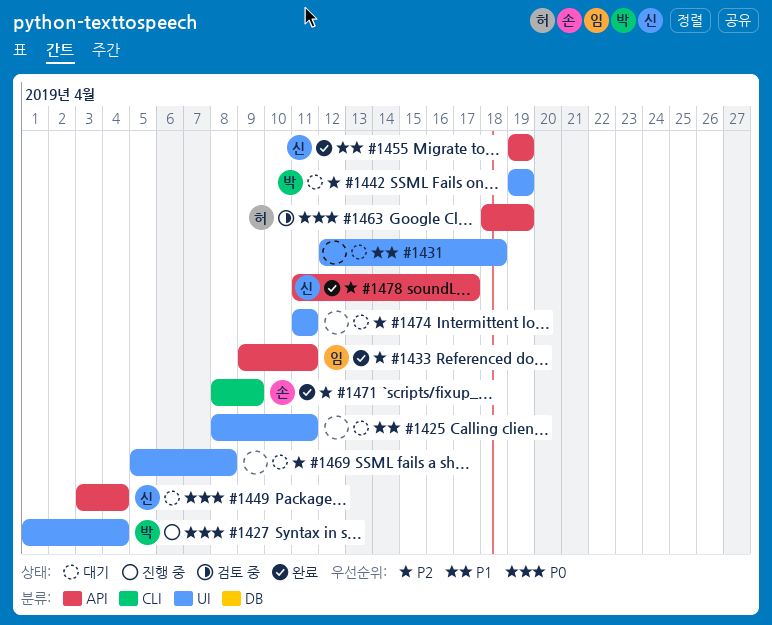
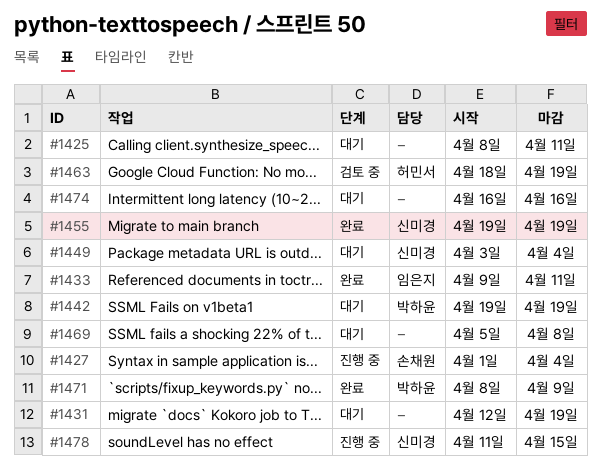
#1427, owner: 박하윤 -> 손채원
#1431, due: Apr 18 -> Apr 19
#1471, owner: 손채원 -> 박하윤
#1474, start: Apr 11 -> Apr 16
#1474, due: Apr 11 -> Apr 16
#1478, status: 완료 -> 진행 중
#1478, due: Apr 17 -> Apr 15

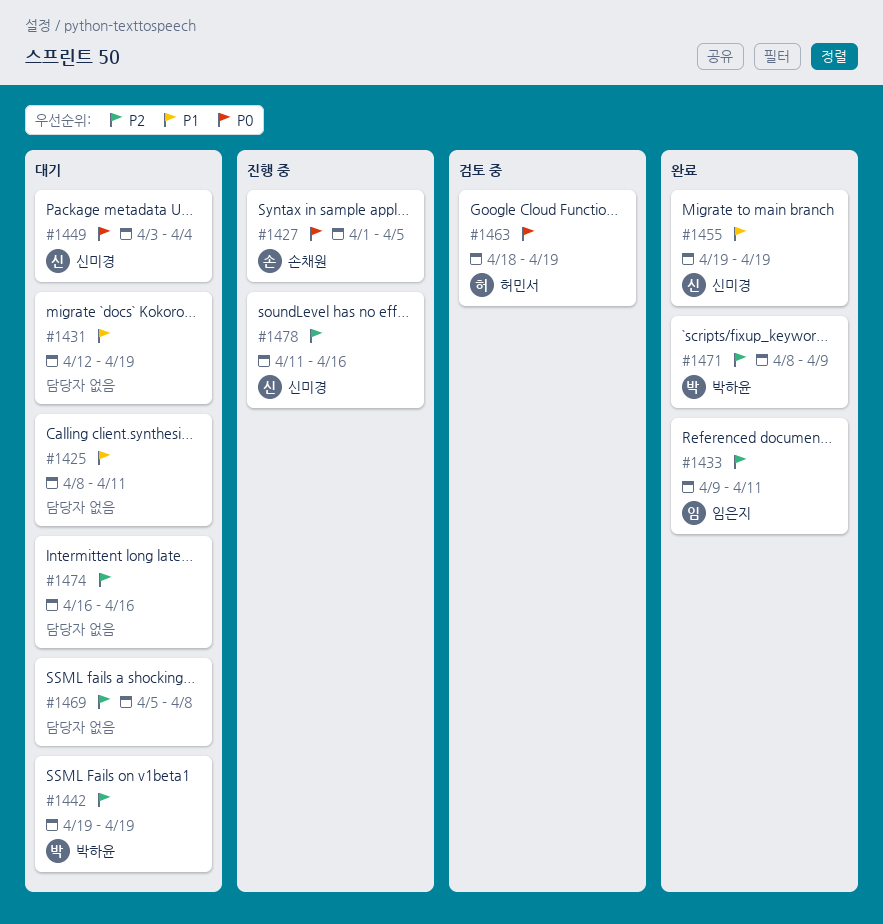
#1427, due: Apr 4 -> Apr 5
#1478, due: Apr 15 -> Apr 16

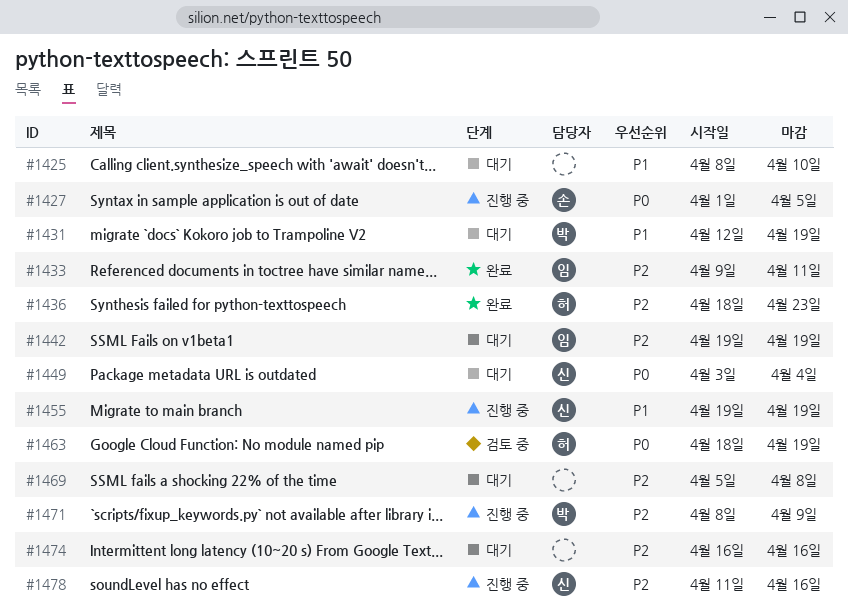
#1425, due: Apr 11 -> Apr 10
#1431, owner: none -> 박하윤
#1436: none -> present
#1442, owner: 박하윤 -> 임은지
#1455, status: 완료 -> 진행 중
#1471, status: 완료 -> 진행 중

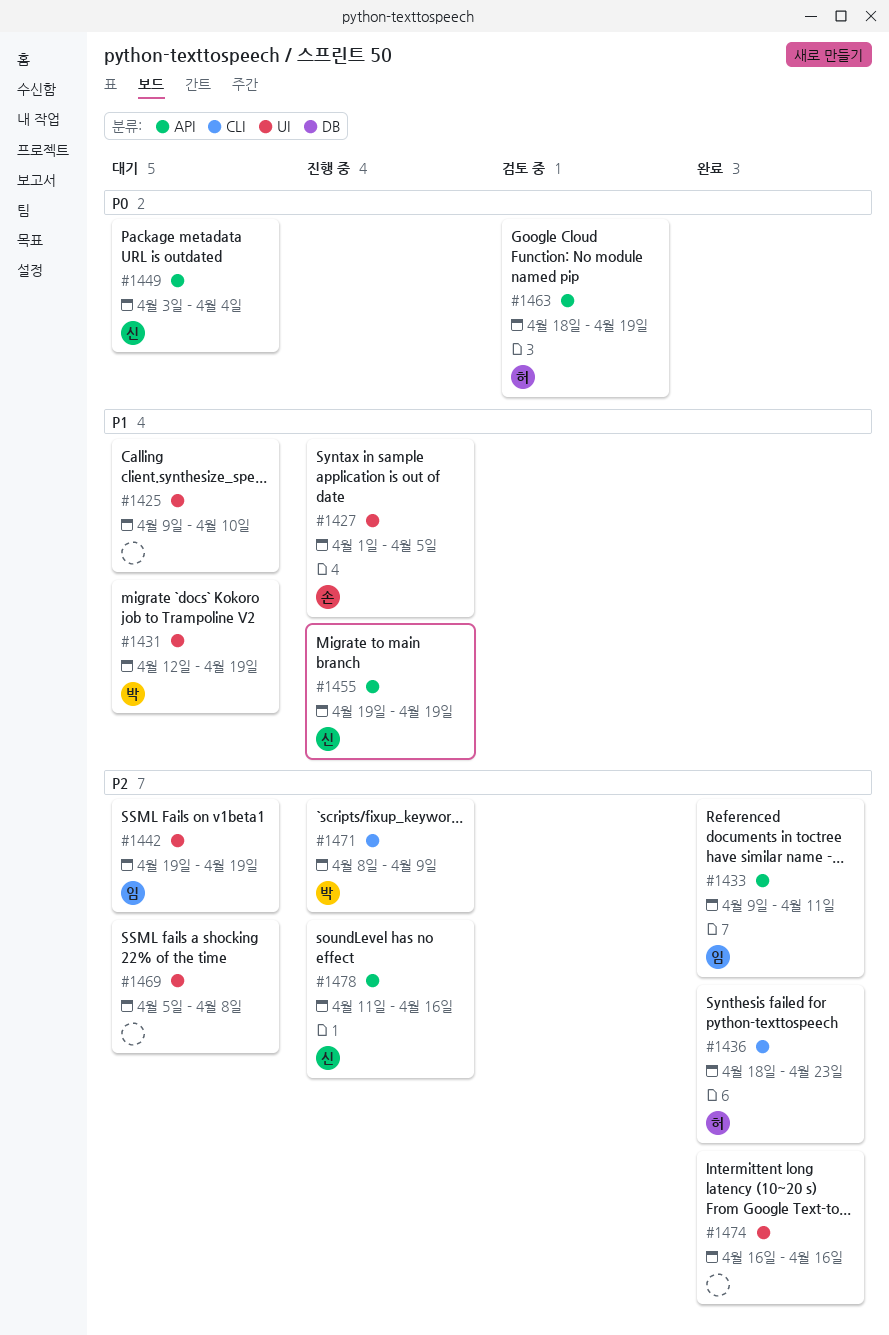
#1425, start: Apr 8 -> Apr 9
#1427, priority: P0 -> P1
#1474, status: 대기 -> 완료

